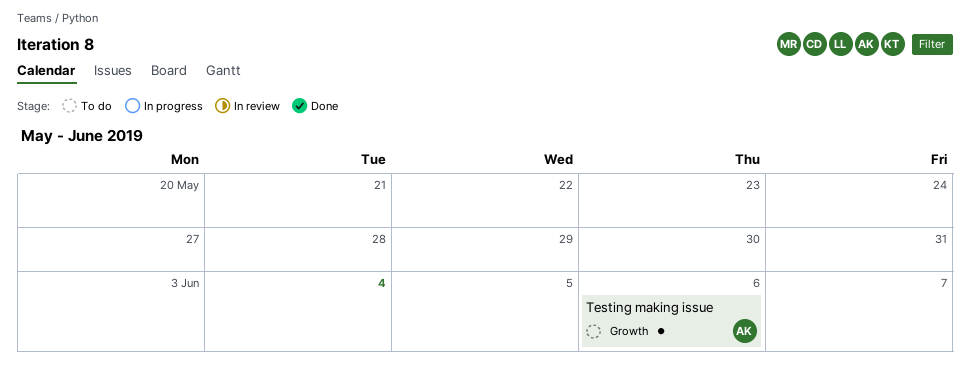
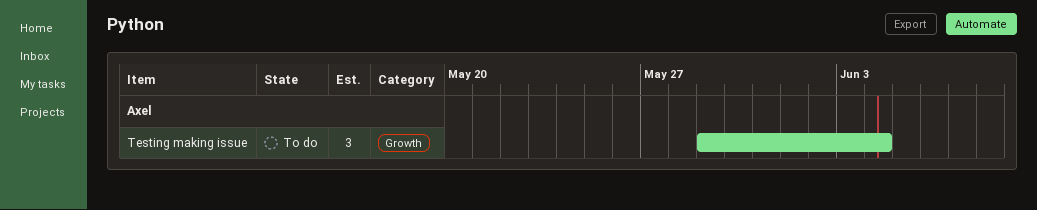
Testing making issue, estimate: 1 -> 3
Testing making issue, due: Jun 6 -> Jun 4

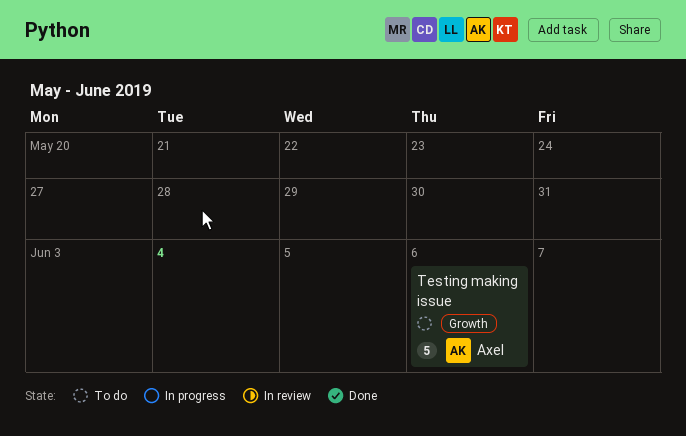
Testing making issue, estimate: 3 -> 5
Testing making issue, due: Jun 4 -> Jun 6

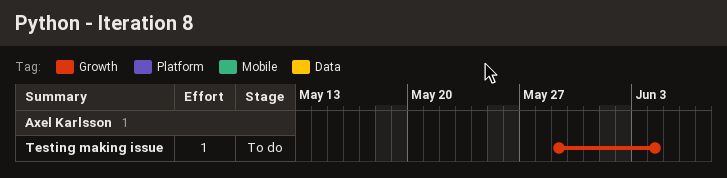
Testing making issue, estimate: 5 -> 1
Testing making issue, due: Jun 6 -> Jun 4

